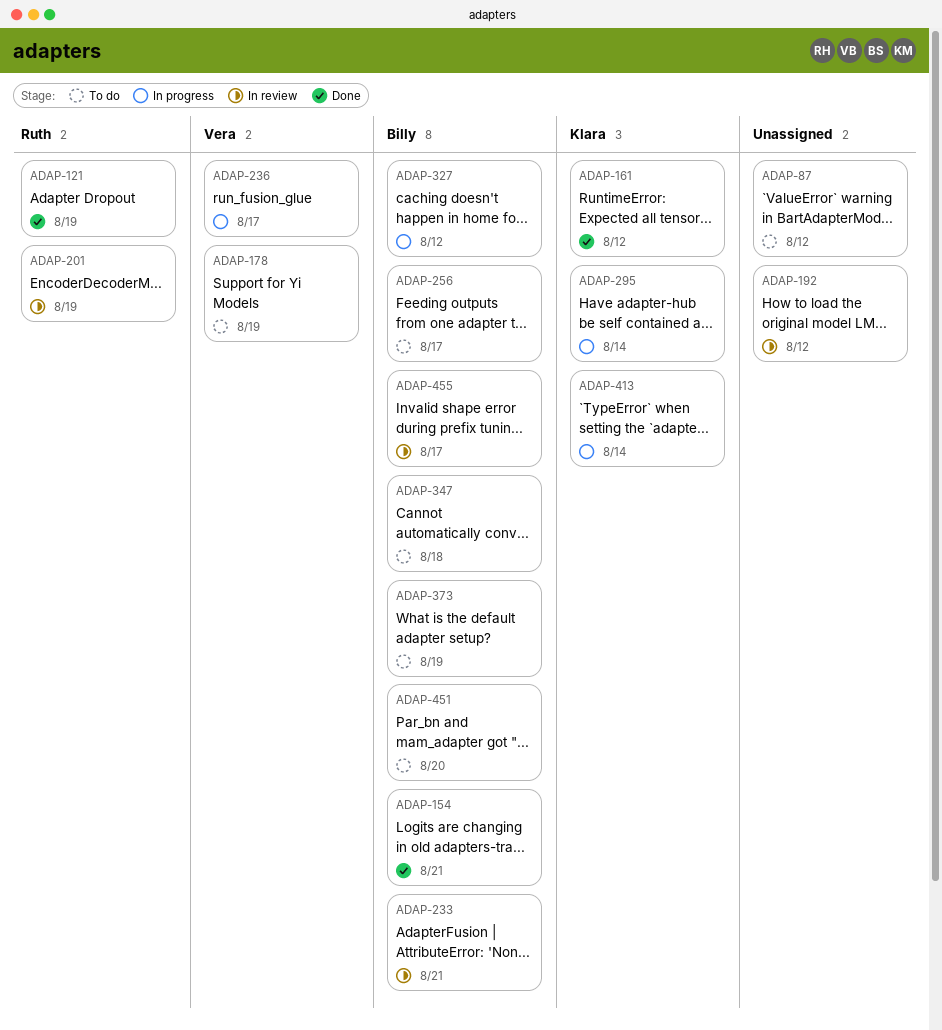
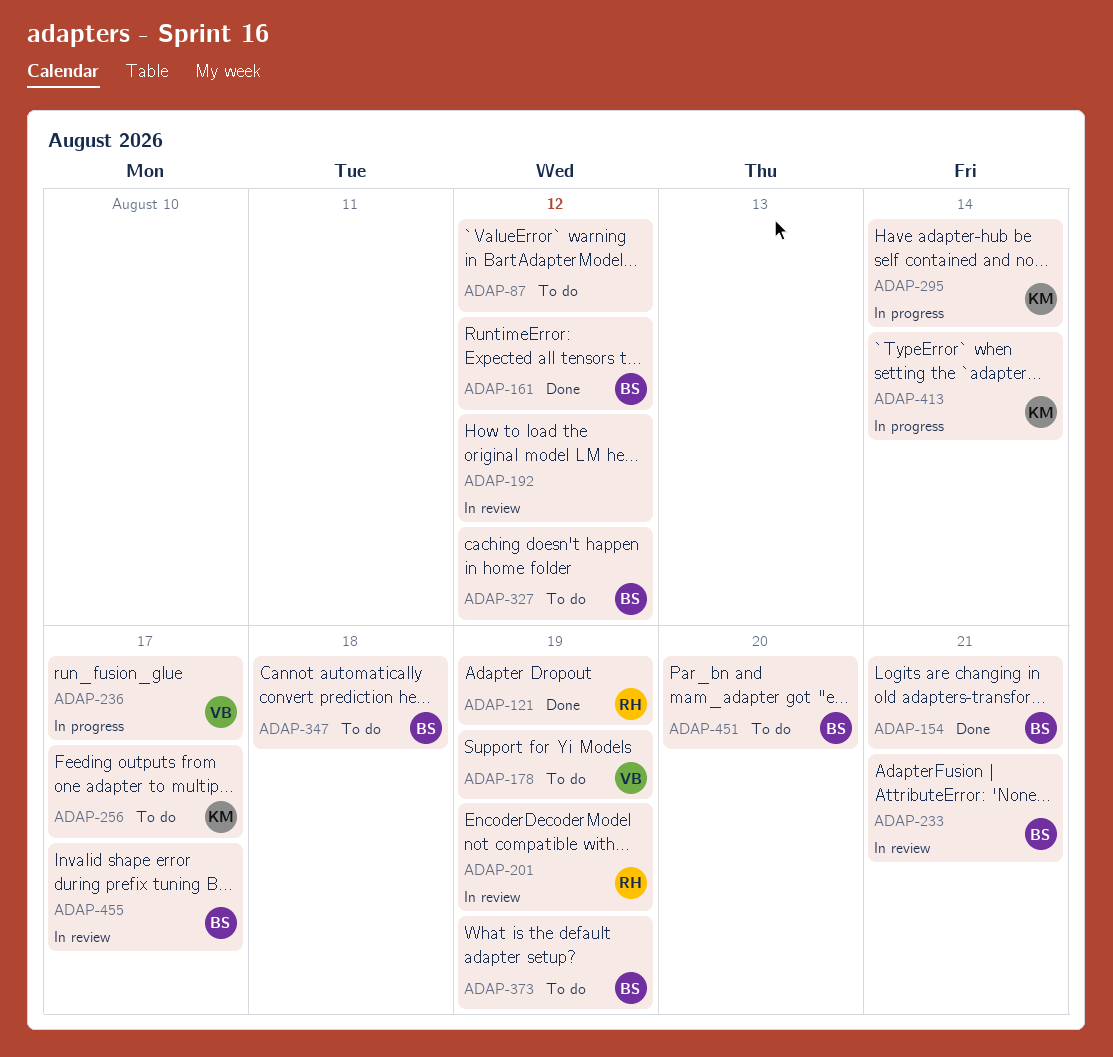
ADAP-161, owner: Klara -> Billy
ADAP-256, owner: Billy -> Klara
ADAP-327, status: In progress -> To do

